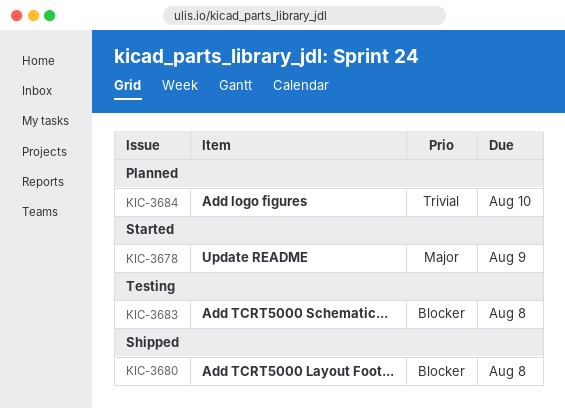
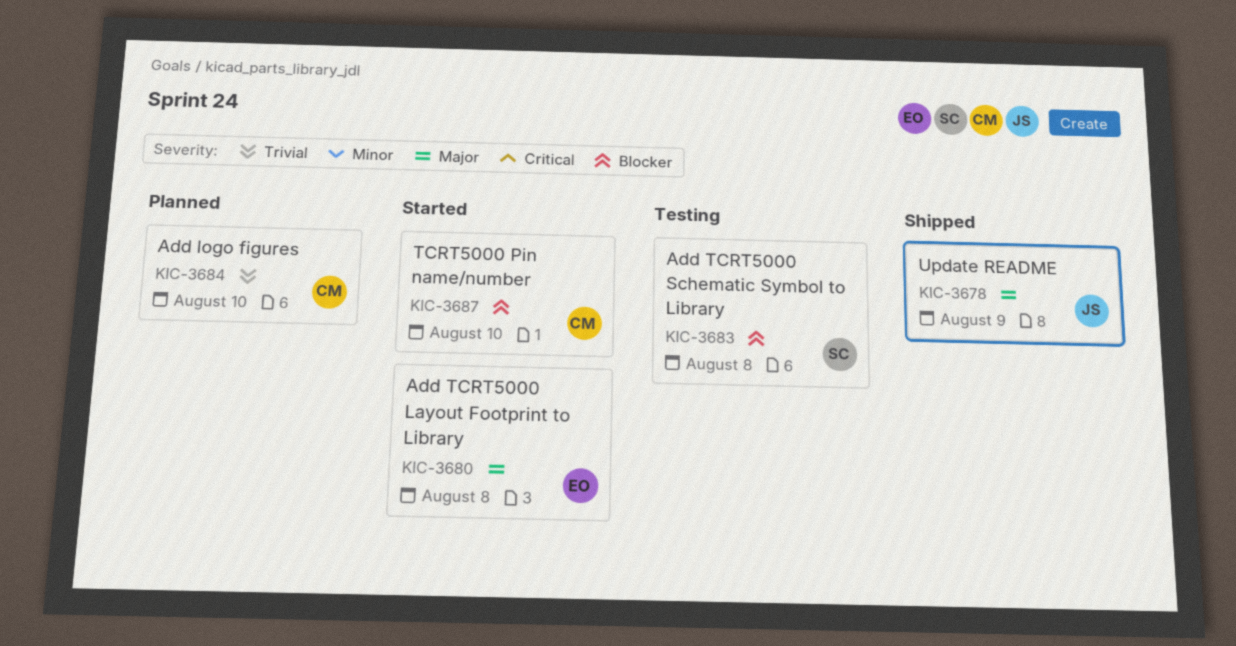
KIC-3678, status: Started -> Shipped
KIC-3680, status: Shipped -> Started
KIC-3680, priority: Blocker -> Major
KIC-3687: none -> present

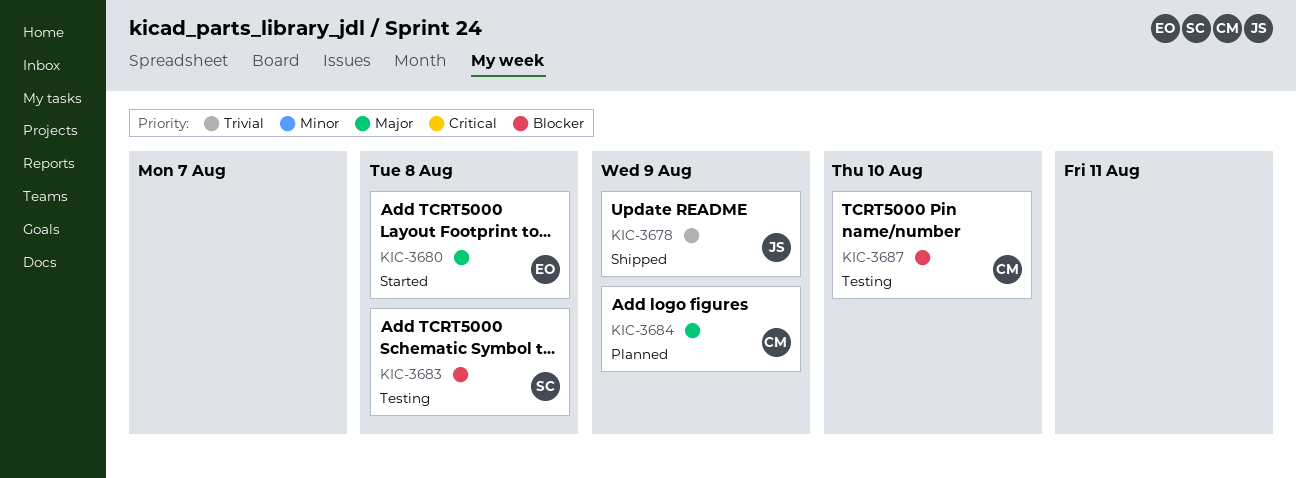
KIC-3678, priority: Major -> Trivial
KIC-3684, priority: Trivial -> Major
KIC-3684, due: Aug 10 -> Aug 9
KIC-3687, status: Started -> Testing

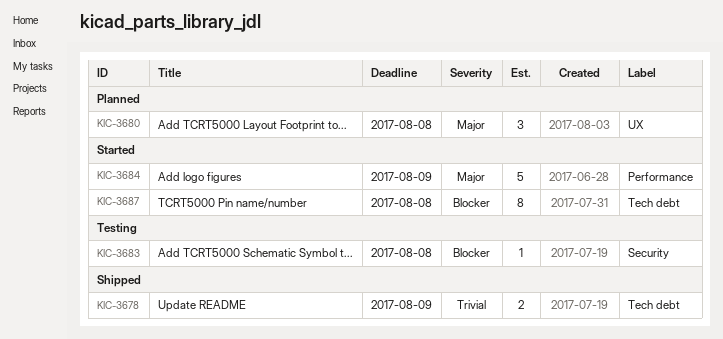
KIC-3680, status: Started -> Planned
KIC-3684, status: Planned -> Started
KIC-3687, status: Testing -> Started
KIC-3687, due: Aug 10 -> Aug 8

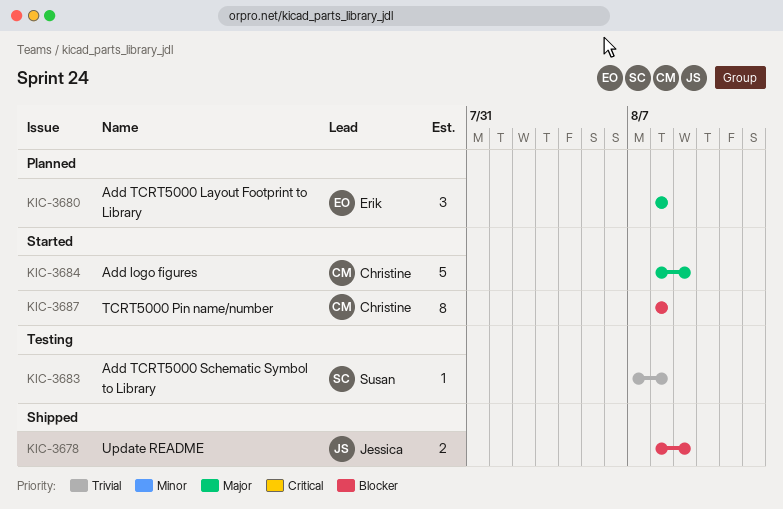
KIC-3678, priority: Trivial -> Blocker
KIC-3683, priority: Blocker -> Trivial

